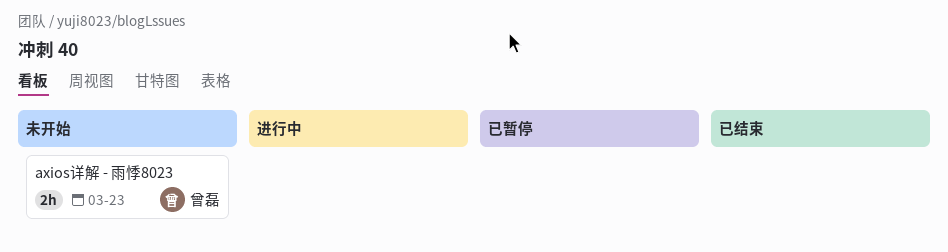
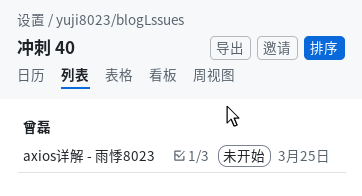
axios详解 - 雨悸8023, due: Mar 23 -> Mar 25

